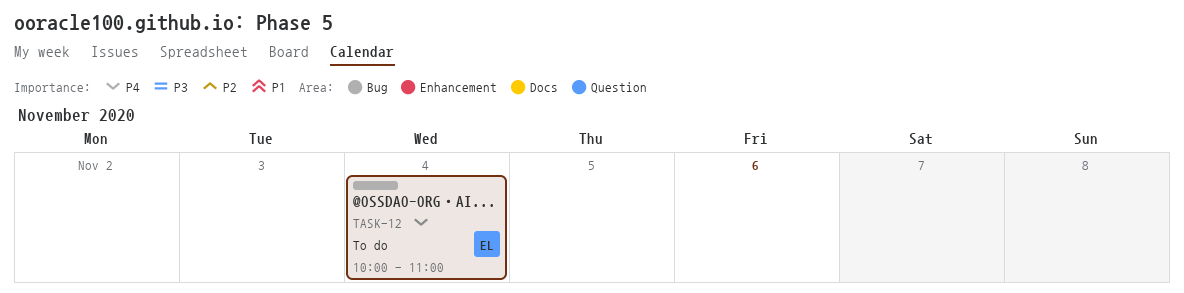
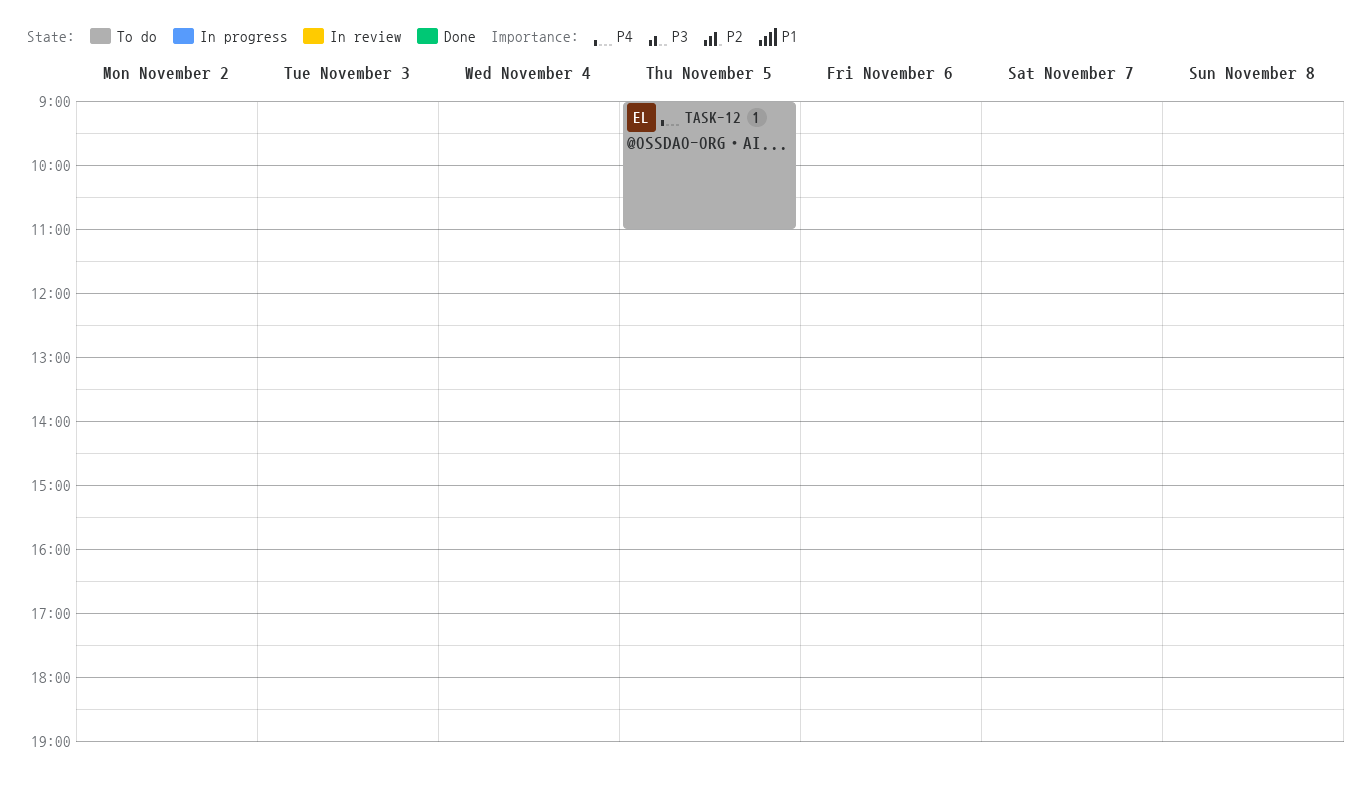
TASK-12, day: Nov 4 -> Nov 5
TASK-12, begins: 10:00 -> 09:00

